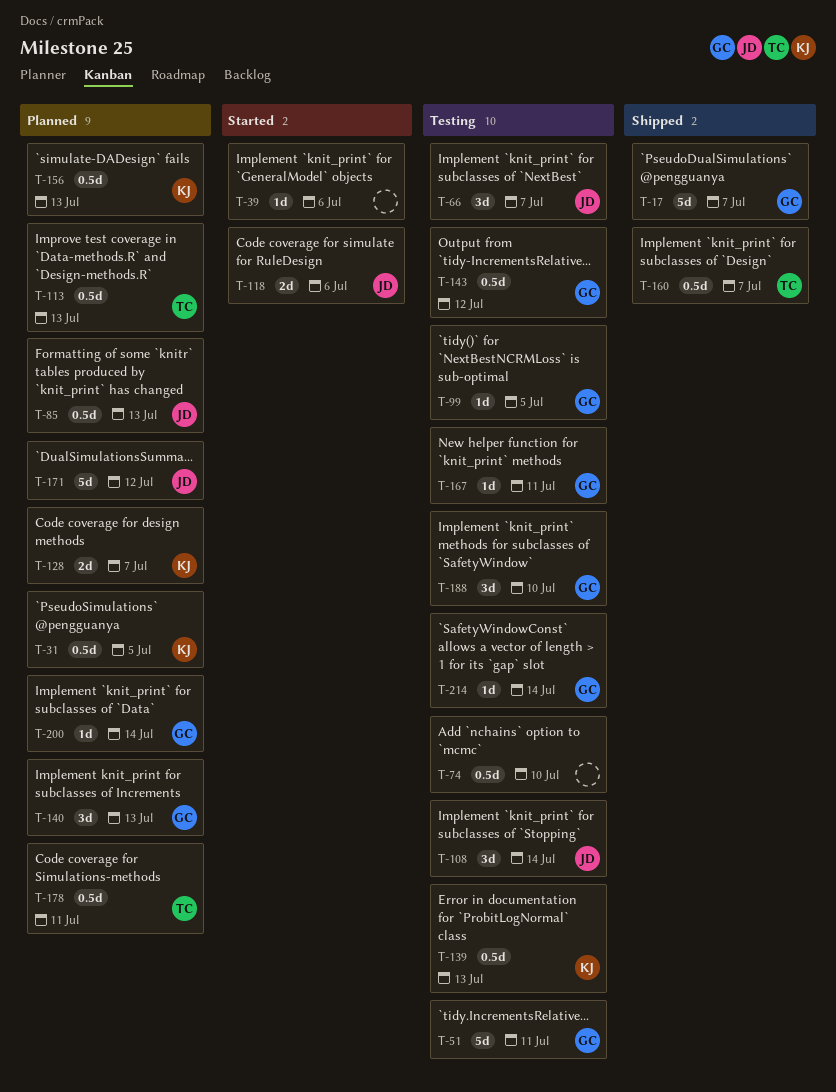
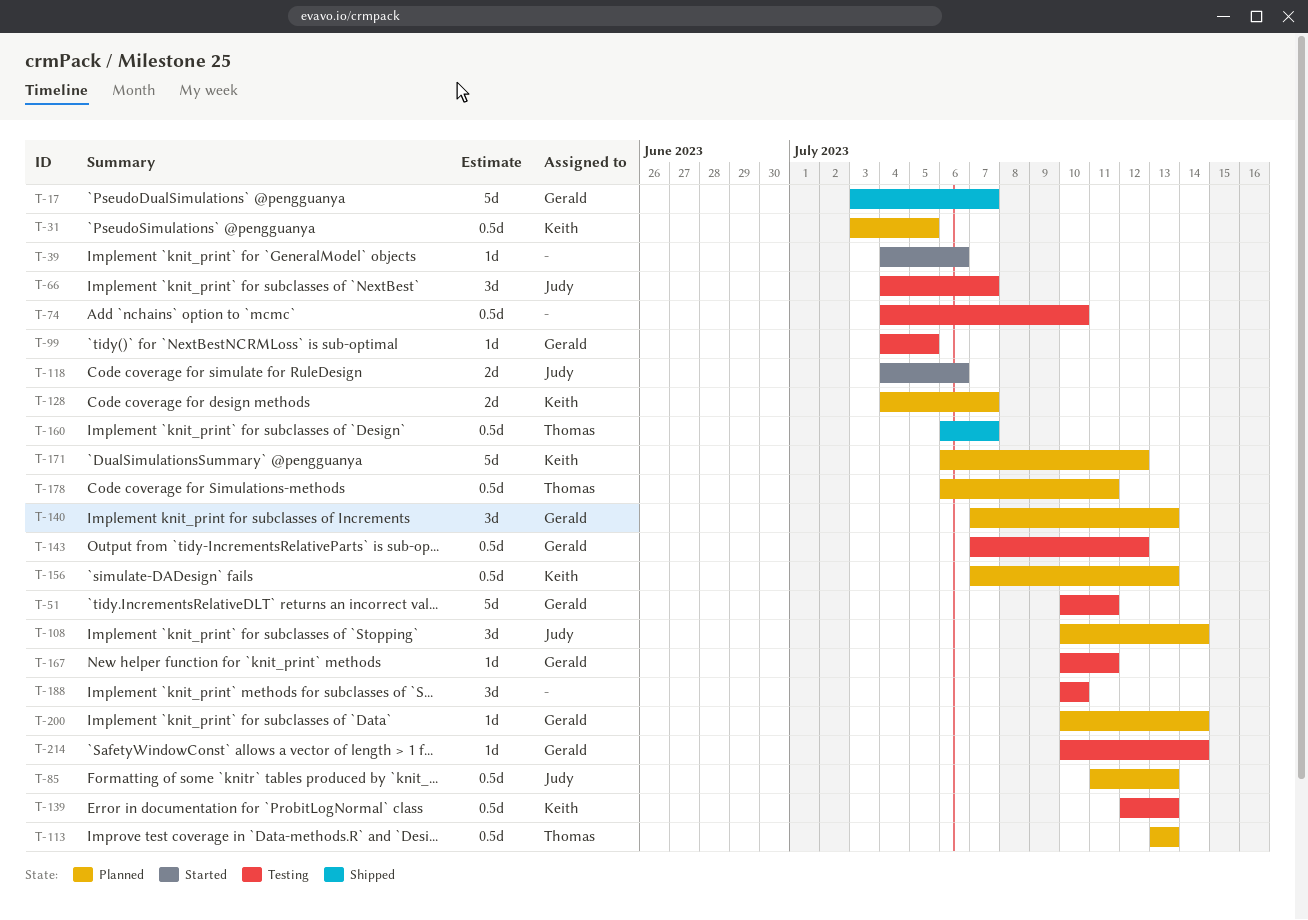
T-108, status: Testing -> Planned
T-171, owner: Judy -> Keith
T-188, owner: Gerald -> none

